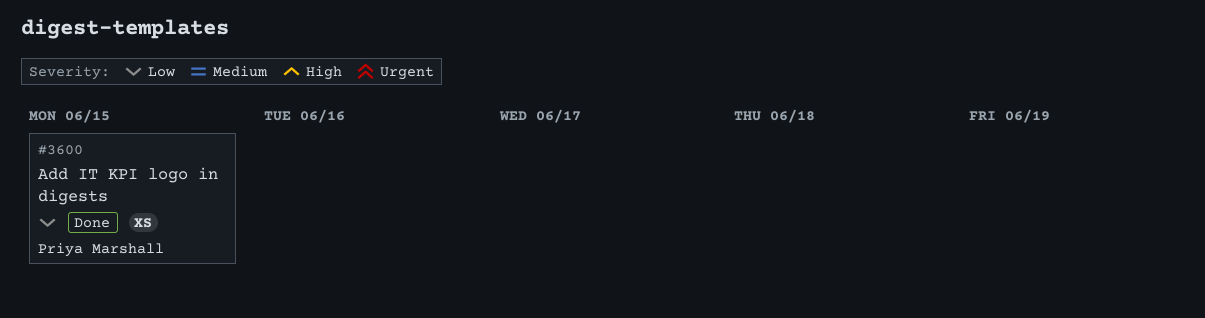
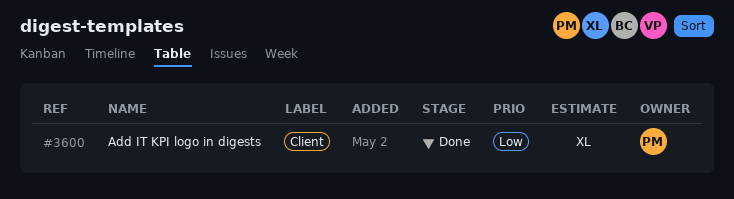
#3600, estimate: XS -> XL

